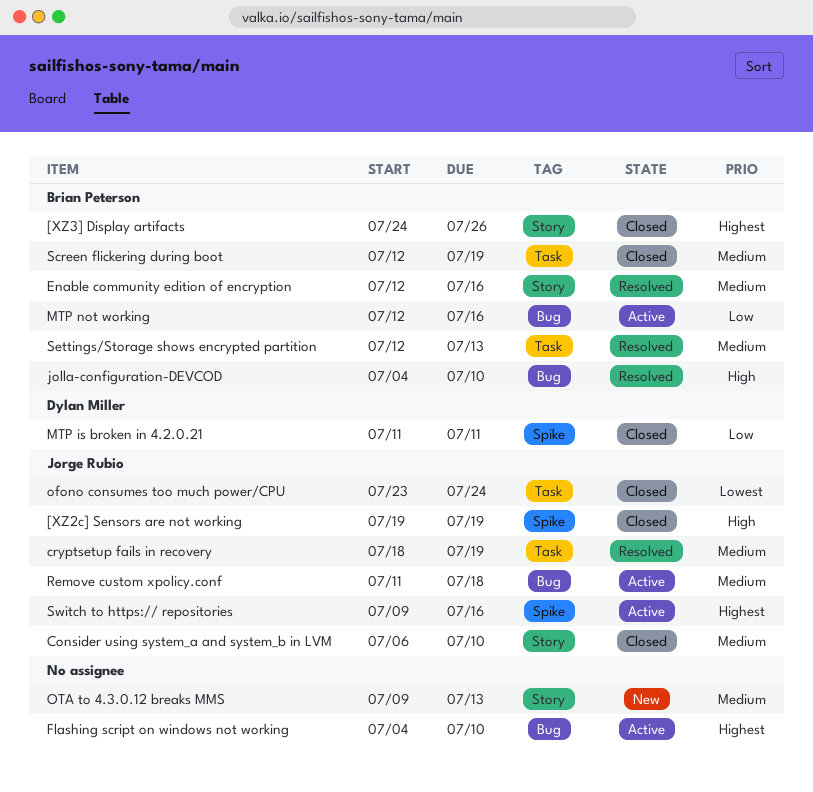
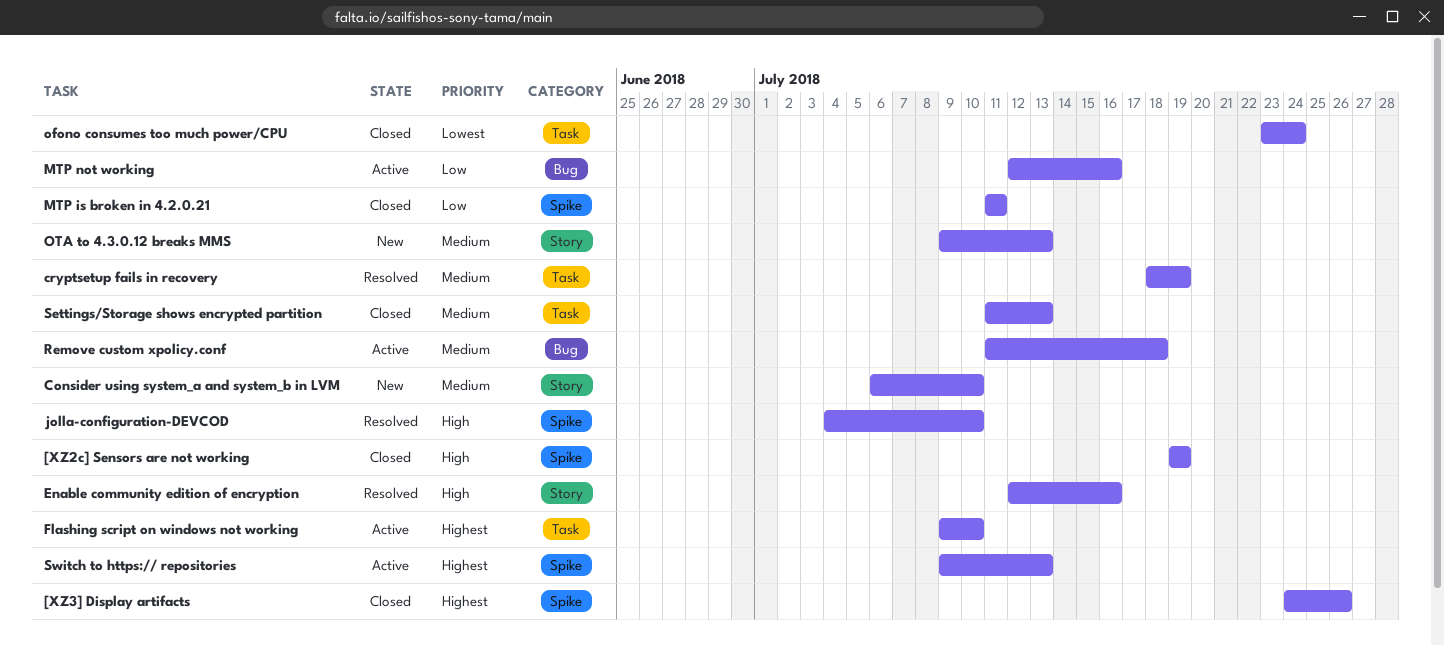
[XZ3] Display artifacts, label: Story -> Spike
Consider using system_a and system_b in LVM, status: Closed -> New
Enable community edition of encryption, priority: Medium -> High
Flashing script on windows not working, label: Bug -> Task
Flashing script on windows not working, start: Jul 4 -> Jul 9
jolla-configuration-DEVCOD, label: Bug -> Spike
Screen flickering during boot: present -> none
Settings/Storage shows encrypted partition, status: Resolved -> Closed
Settings/Storage shows encrypted partition, start: Jul 12 -> Jul 11
Switch to https:// repositories, due: Jul 16 -> Jul 13

